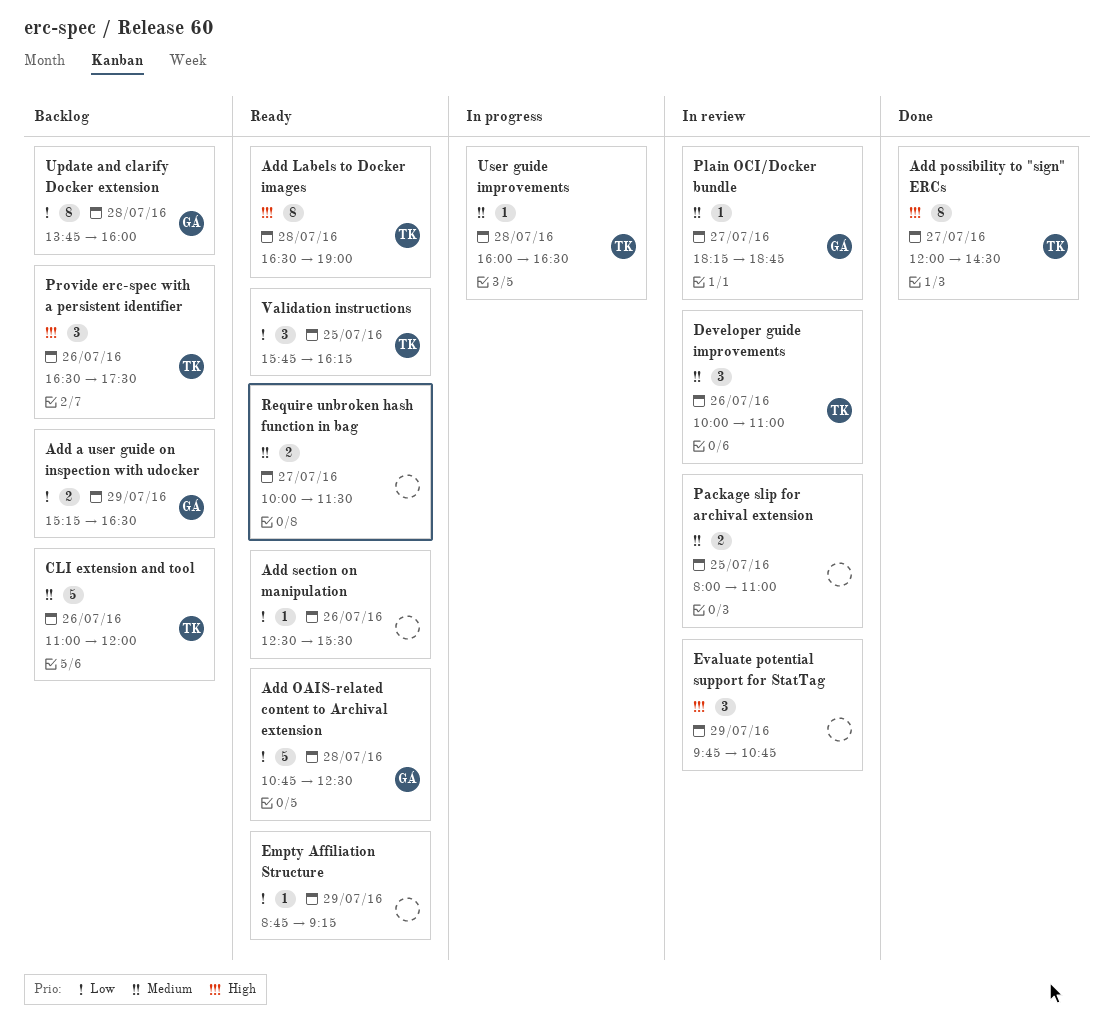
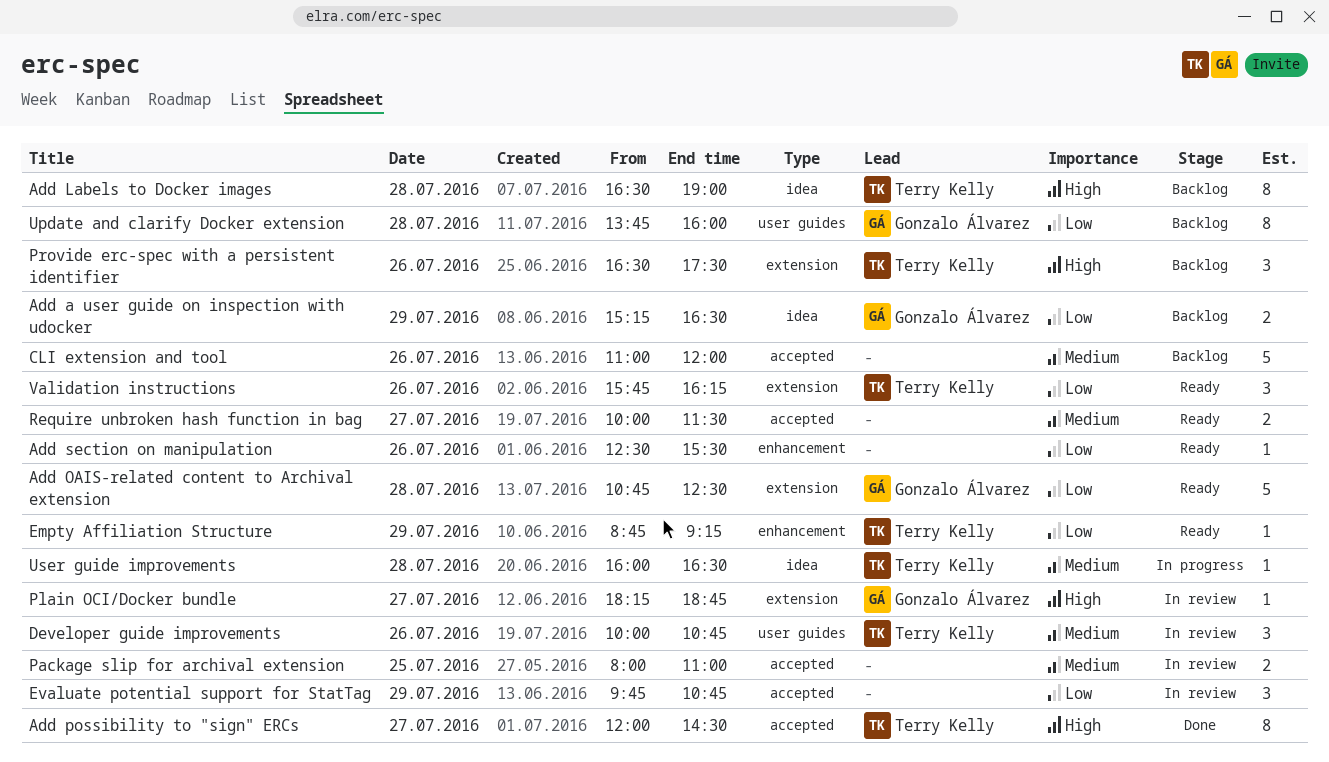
Add Labels to Docker images, status: Ready -> Backlog
CLI extension and tool, owner: Terry Kelly -> none
Developer guide improvements, ends: 11:00 -> 10:45
Empty Affiliation Structure, owner: none -> Terry Kelly
Evaluate potential support for StatTag, priority: High -> Low
Plain OCI/Docker bundle, priority: Medium -> High
Validation instructions, day: Jul 25 -> Jul 26

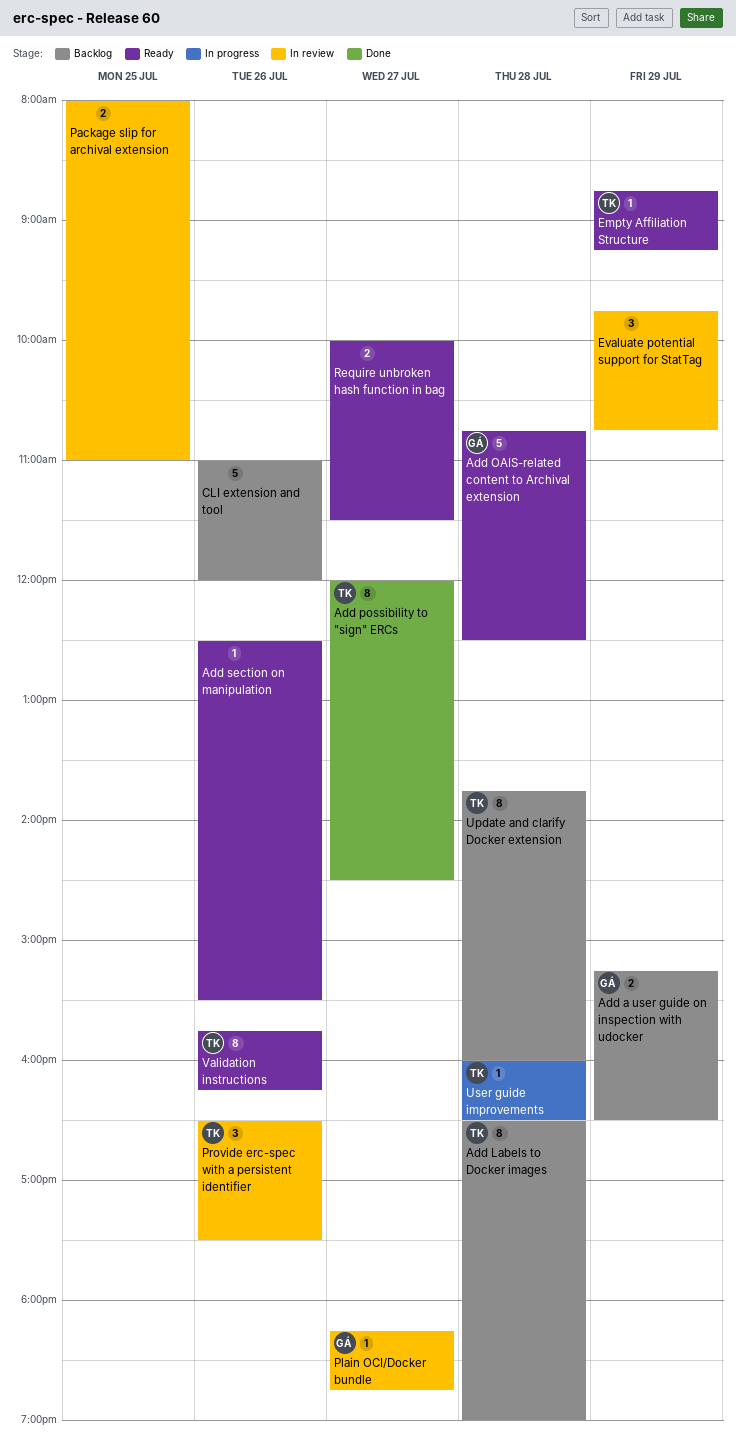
Developer guide improvements: present -> none
Provide erc-spec with a persistent identifier, status: Backlog -> In review
Update and clarify Docker extension, owner: Gonzalo Álvarez -> Terry Kelly
Validation instructions, estimate: 3 -> 8

